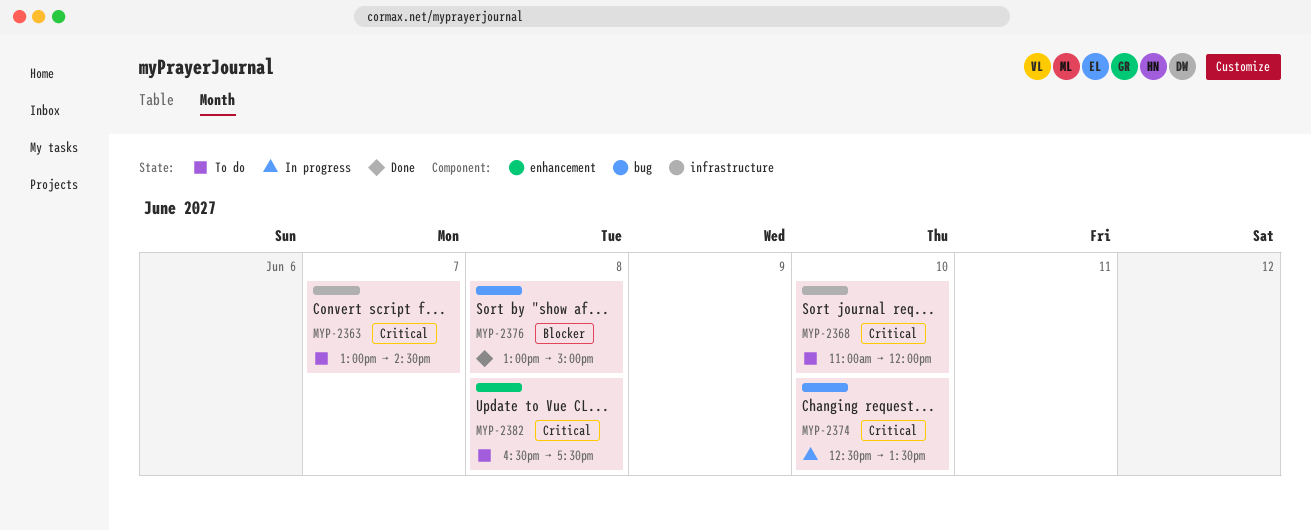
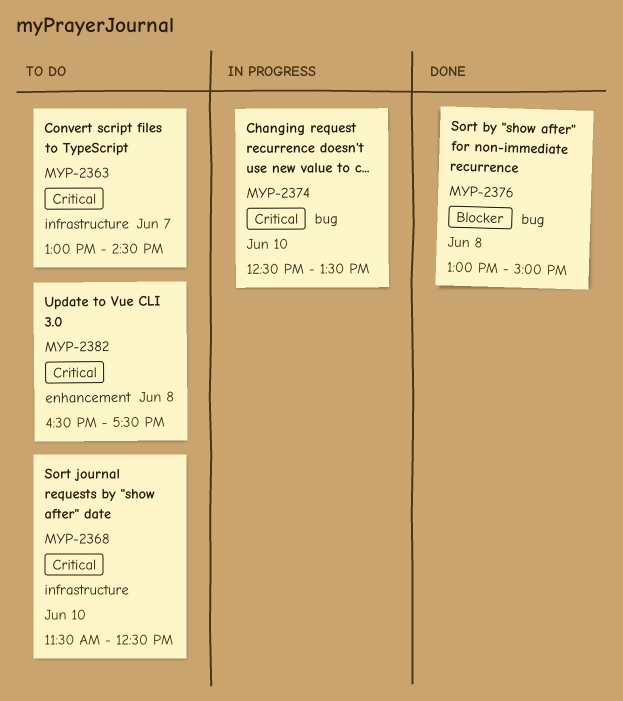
MYP-2368, begins: 11:00 -> 11:30
MYP-2368, ends: 12:00 -> 12:30

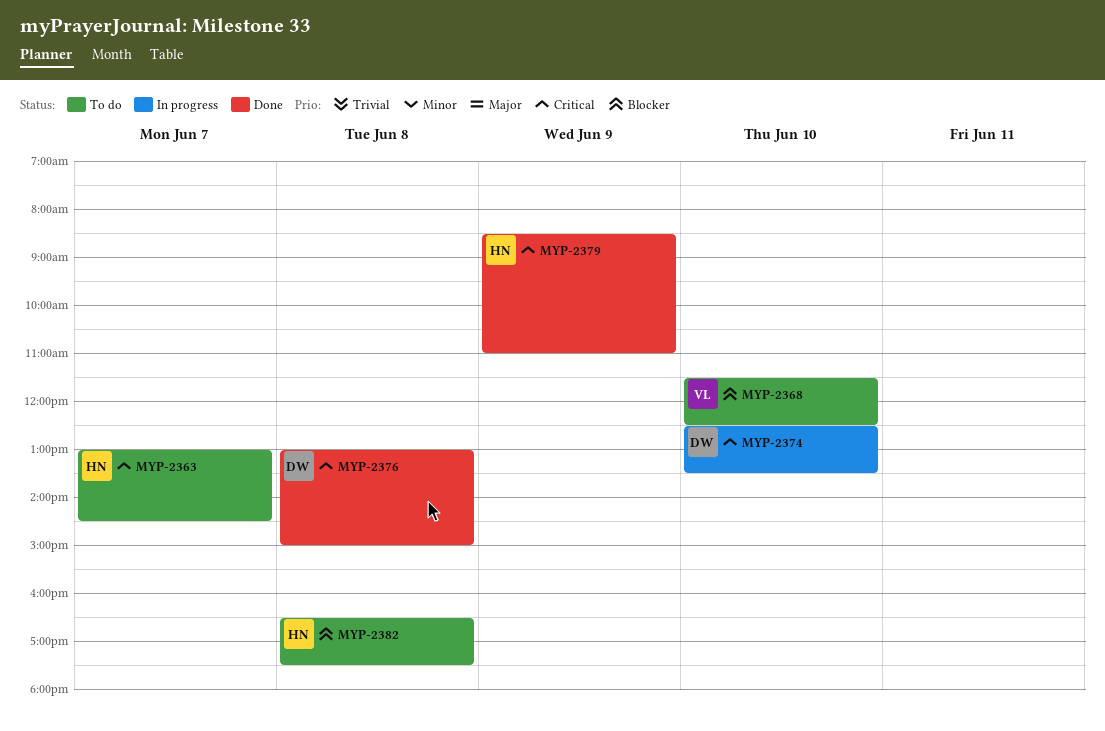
MYP-2368, priority: Critical -> Blocker
MYP-2376, priority: Blocker -> Critical
MYP-2379: none -> present
MYP-2382, priority: Critical -> Blocker

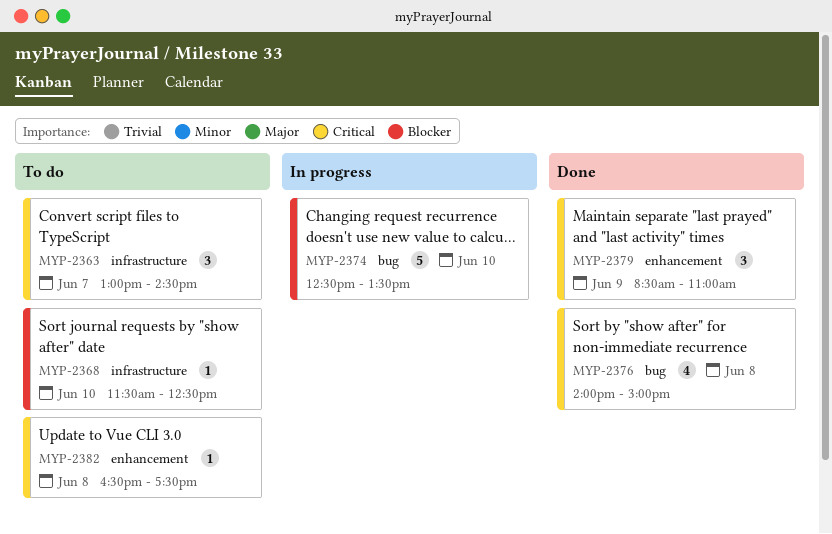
MYP-2374, priority: Critical -> Blocker
MYP-2376, begins: 13:00 -> 14:00
MYP-2382, priority: Blocker -> Critical

